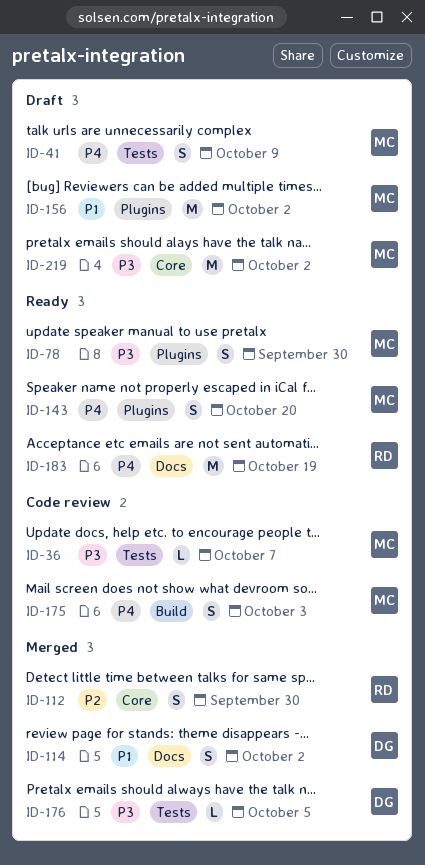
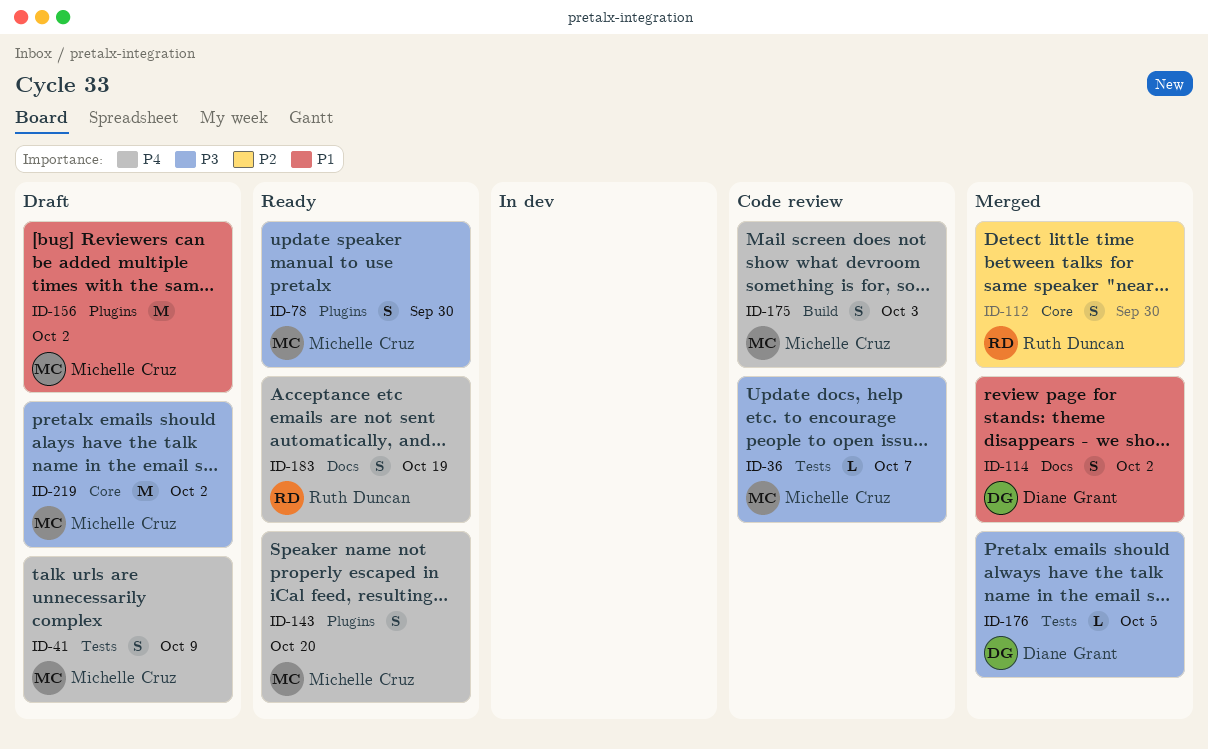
ID-183, estimate: M -> S

